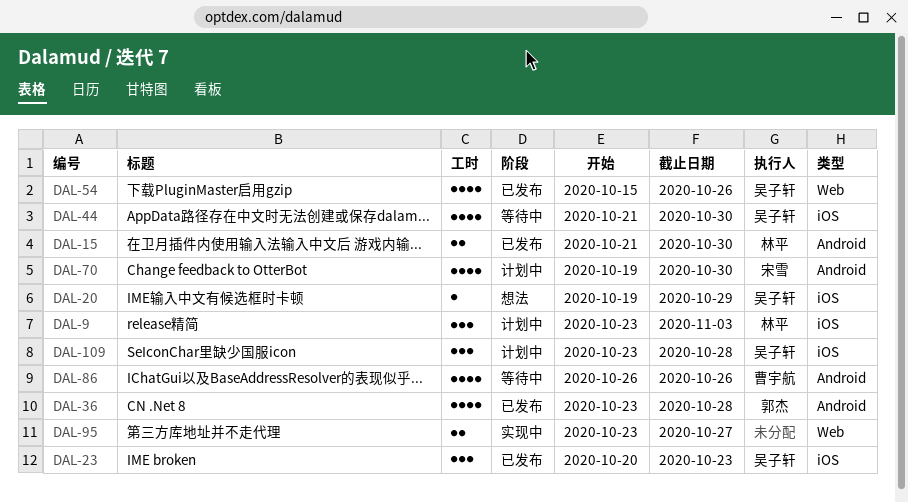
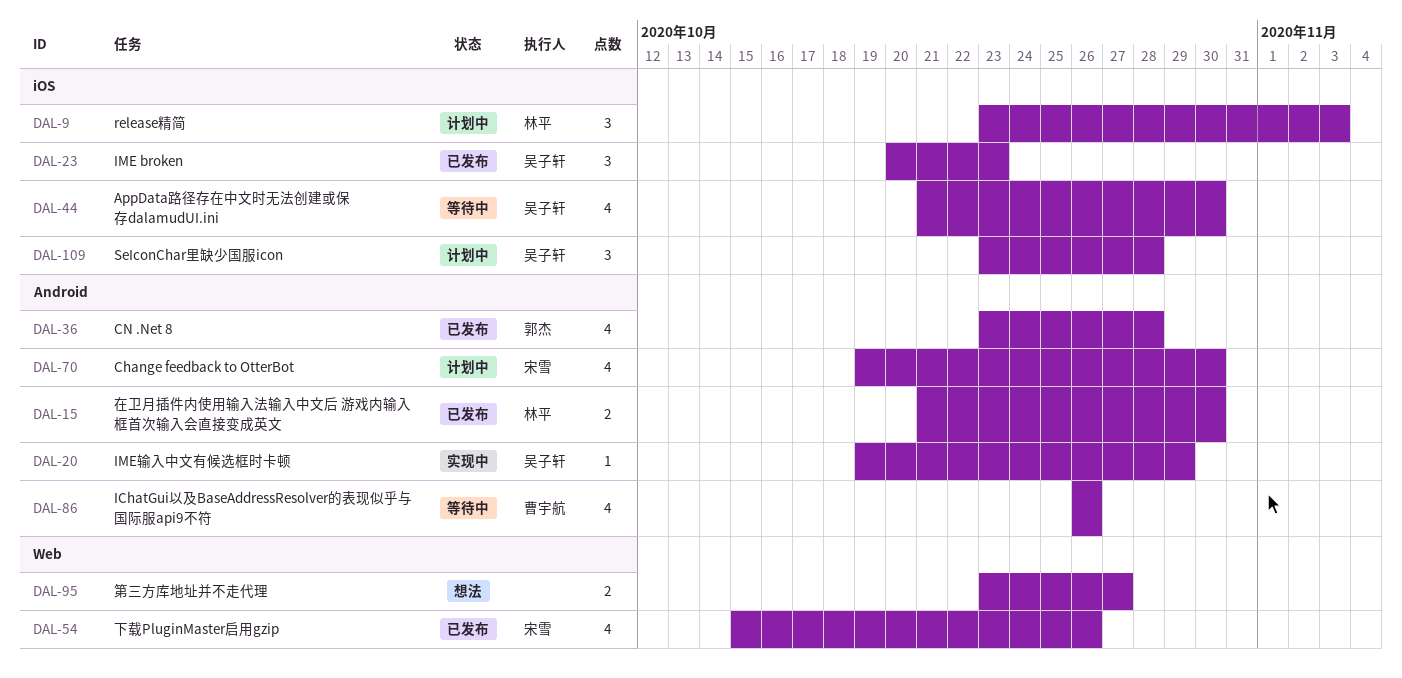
DAL-20, status: 想法 -> 实现中
DAL-20, label: iOS -> Android
DAL-54, owner: 吴子轩 -> 宋雪
DAL-95, status: 实现中 -> 想法

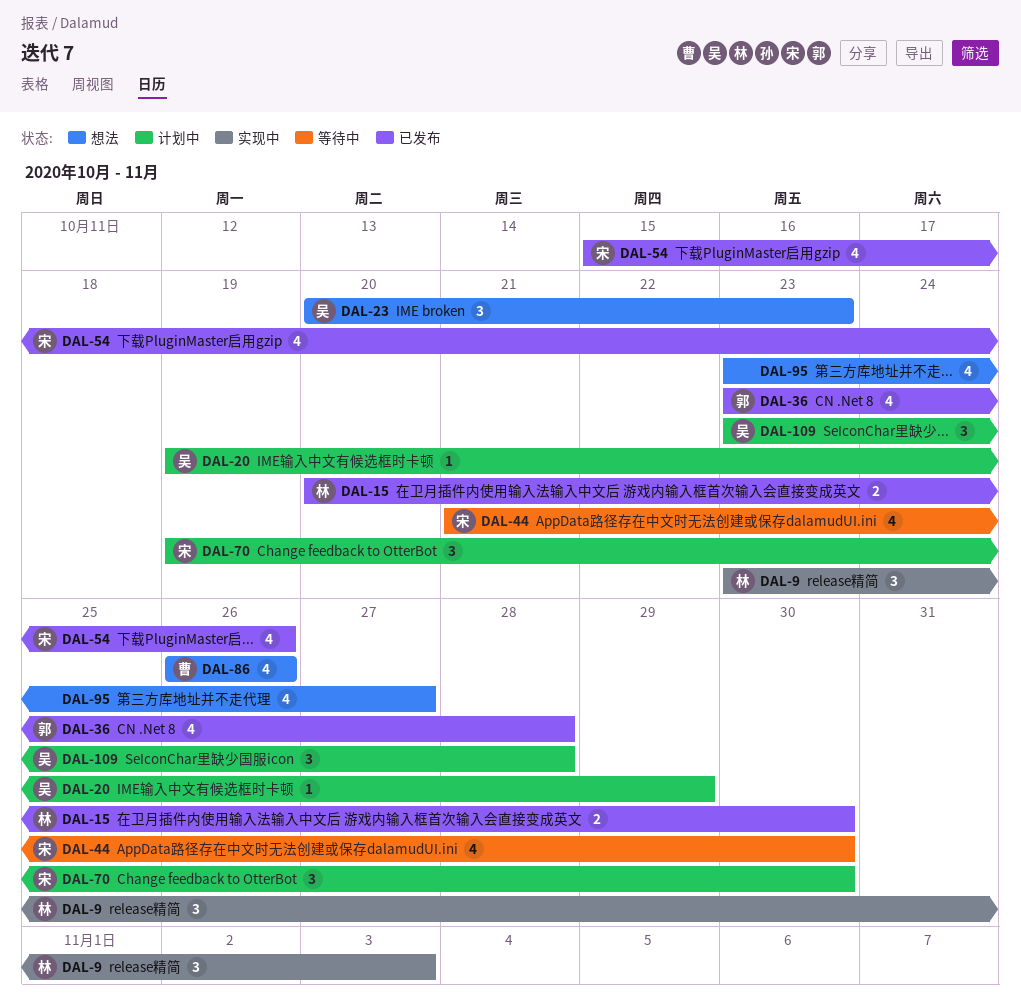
DAL-9, status: 计划中 -> 实现中
DAL-15, start: Oct 21 -> Oct 20
DAL-20, status: 实现中 -> 计划中
DAL-23, status: 已发布 -> 想法
DAL-44, owner: 吴子轩 -> 宋雪
DAL-70, estimate: 4 -> 3
DAL-86, status: 等待中 -> 想法
DAL-95, estimate: 2 -> 4

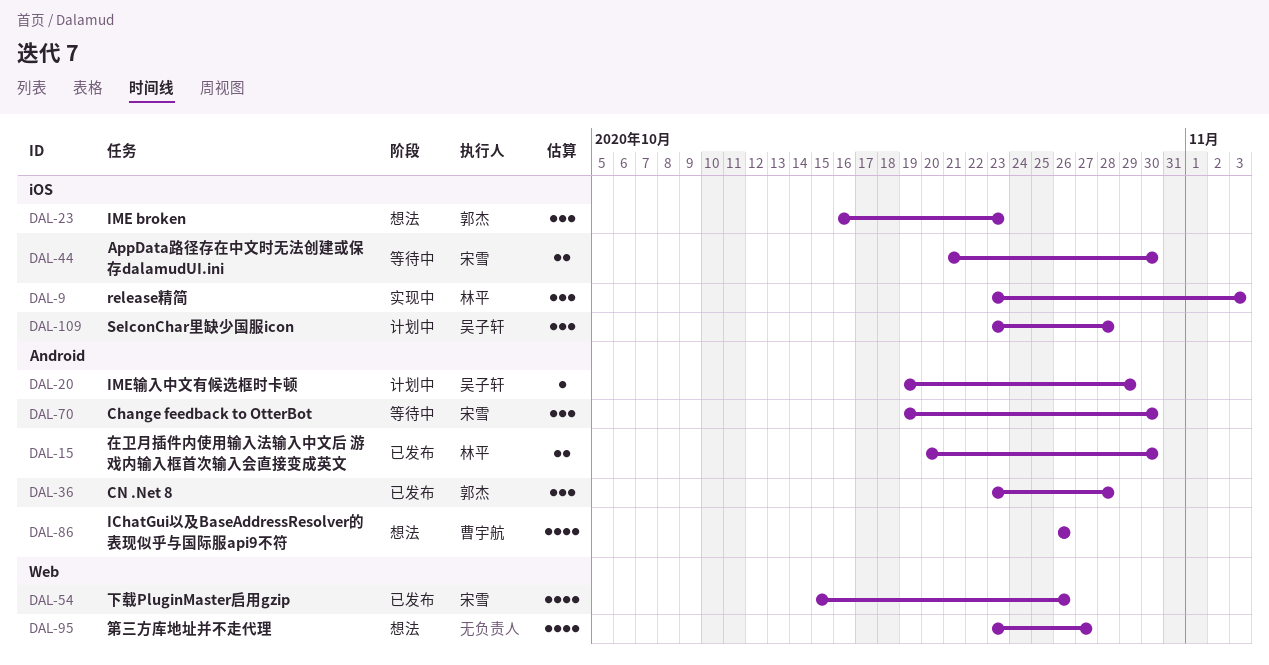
DAL-23, owner: 吴子轩 -> 郭杰
DAL-23, start: Oct 20 -> Oct 16
DAL-36, estimate: 4 -> 3
DAL-44, estimate: 4 -> 2
DAL-70, status: 计划中 -> 等待中

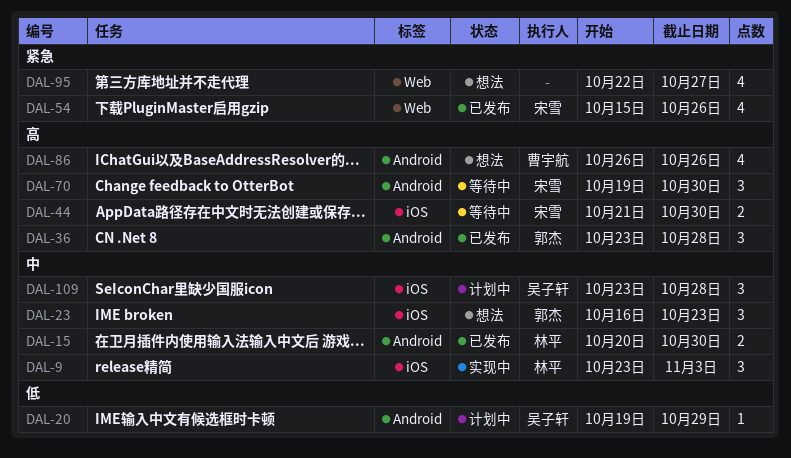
DAL-95, start: Oct 23 -> Oct 22

